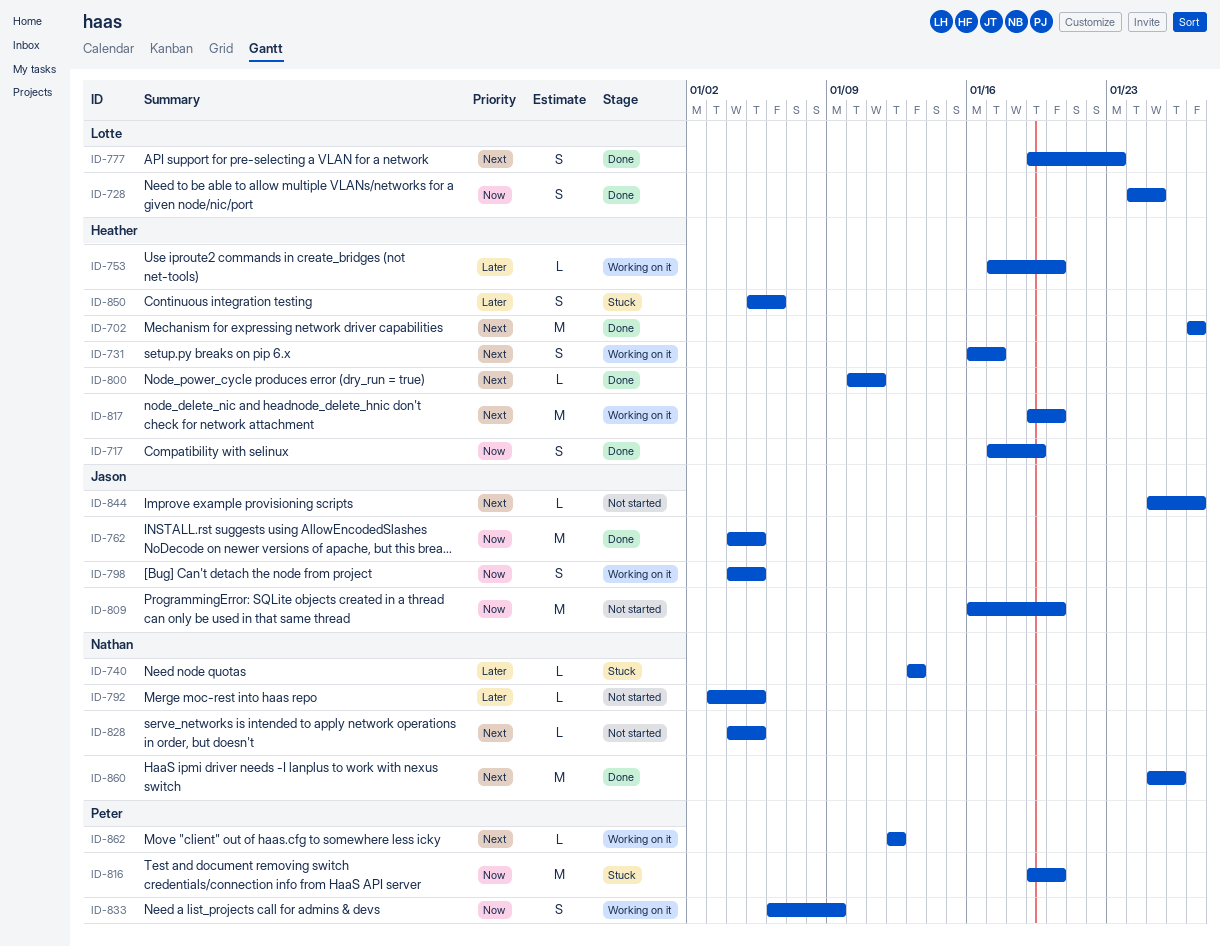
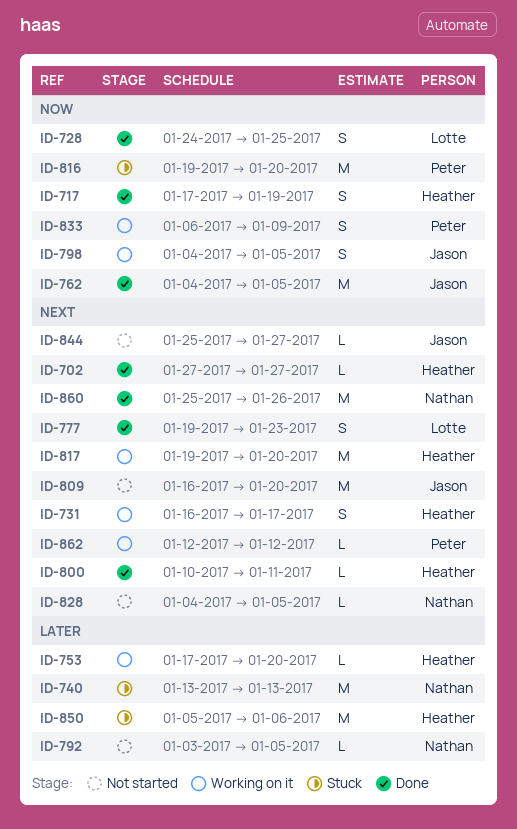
ID-702, estimate: M -> L
ID-740, estimate: L -> M
ID-809, priority: Now -> Next
ID-850, estimate: S -> M

